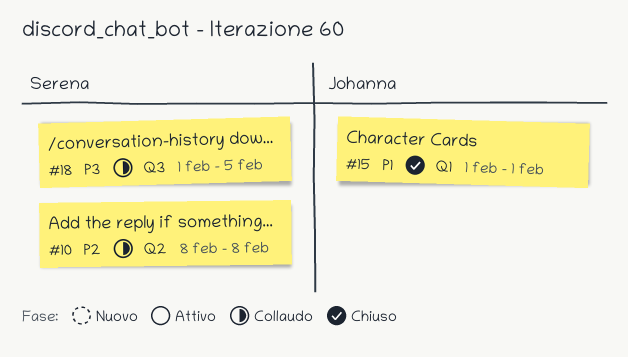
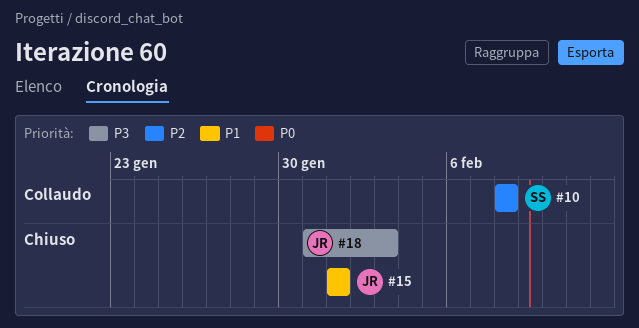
#18, status: Collaudo -> Chiuso
#18, owner: Serena -> Johanna
#18, start: Feb 1 -> Jan 31
#18, due: Feb 5 -> Feb 3

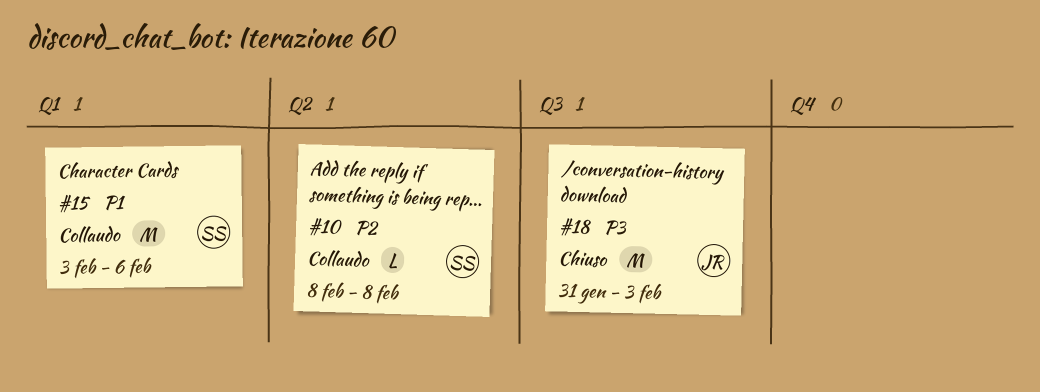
#15, status: Chiuso -> Collaudo
#15, owner: JR -> SS
#15, start: Feb 1 -> Feb 3
#15, due: Feb 1 -> Feb 6

